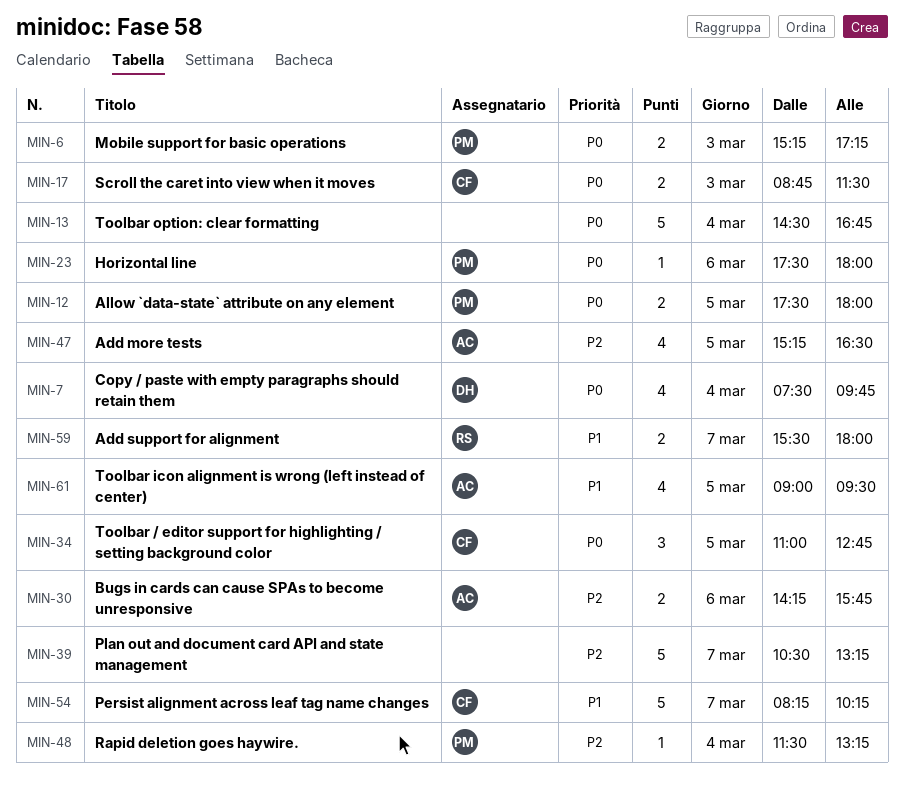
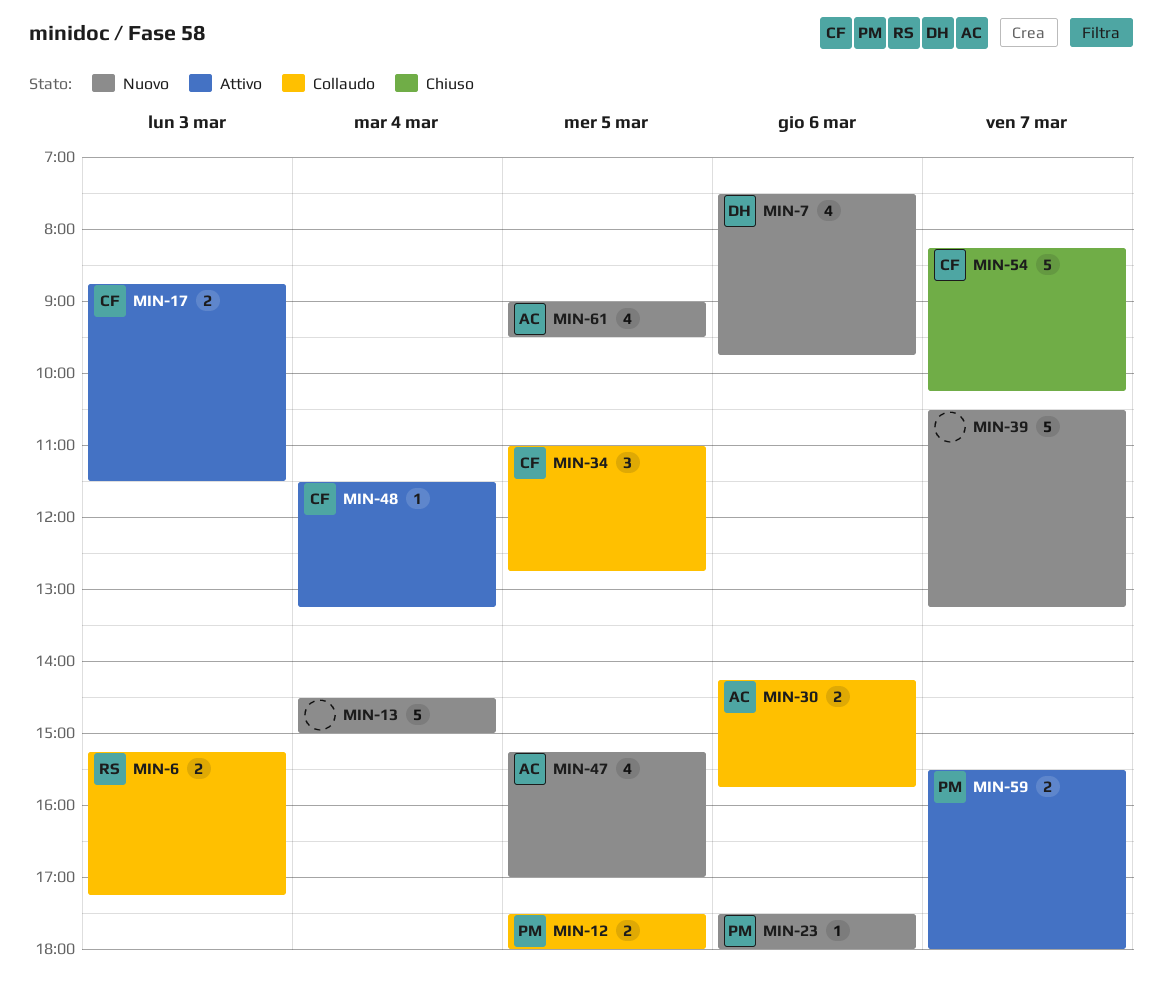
MIN-6, owner: PM -> RS
MIN-7, day: Mar 4 -> Mar 6
MIN-13, ends: 16:45 -> 15:00
MIN-47, ends: 16:30 -> 17:00
MIN-48, owner: PM -> CF
MIN-59, owner: RS -> PM

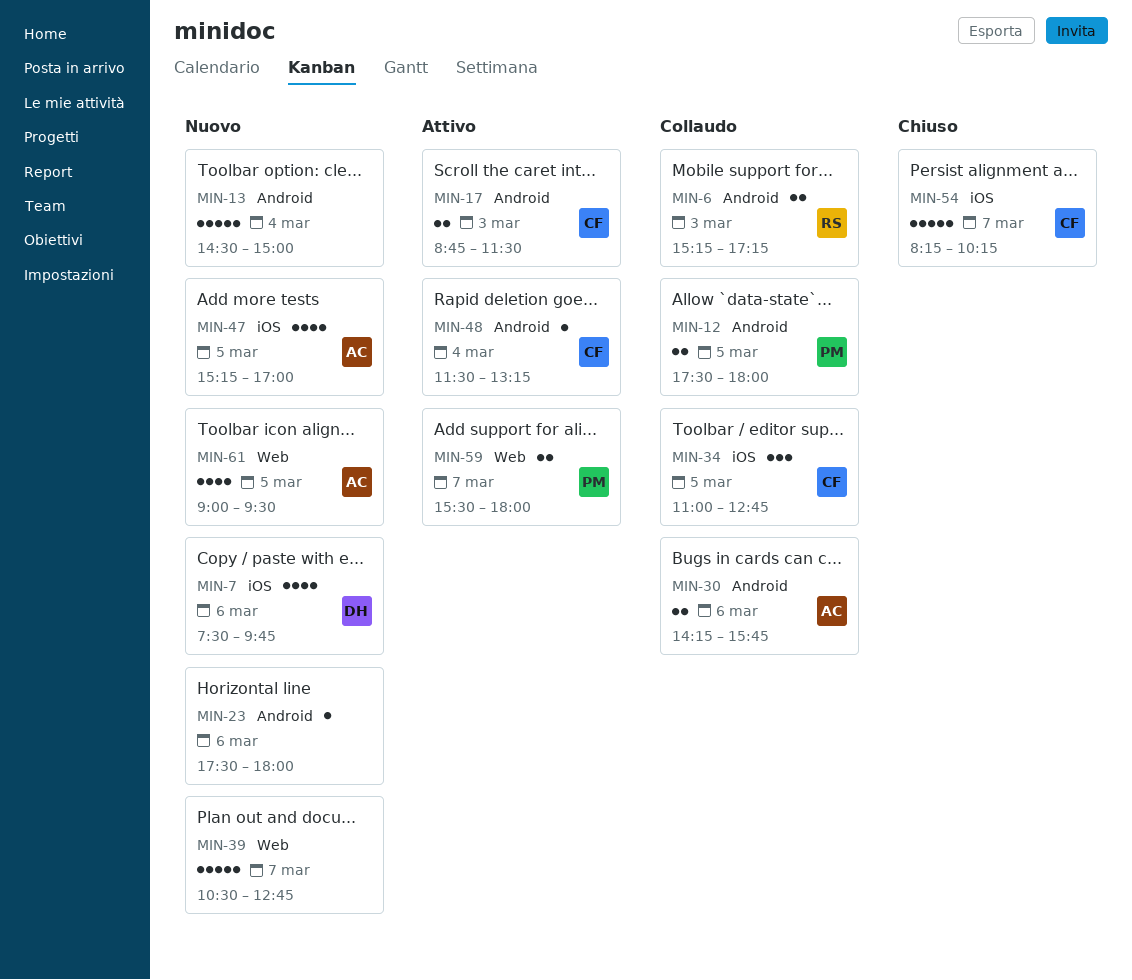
MIN-23, owner: PM -> none
MIN-39, ends: 13:15 -> 12:45

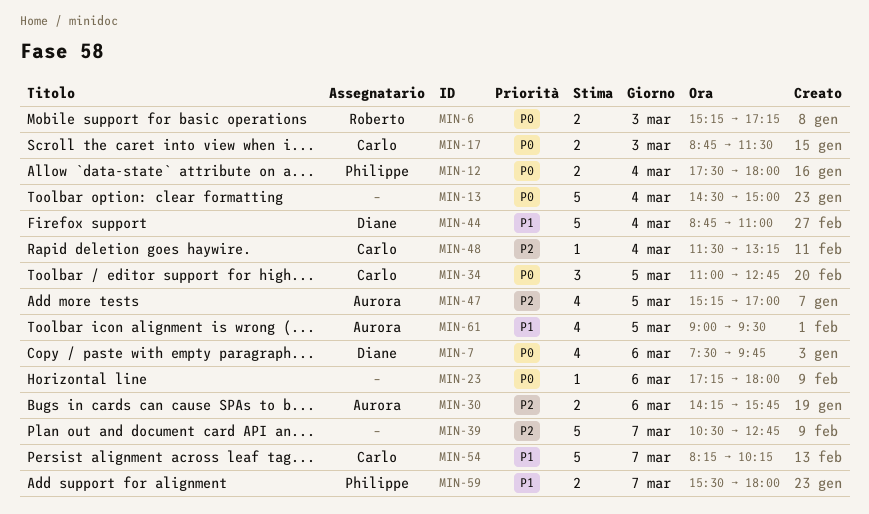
MIN-12, day: Mar 5 -> Mar 4
MIN-23, begins: 17:30 -> 17:15
MIN-44: none -> present

